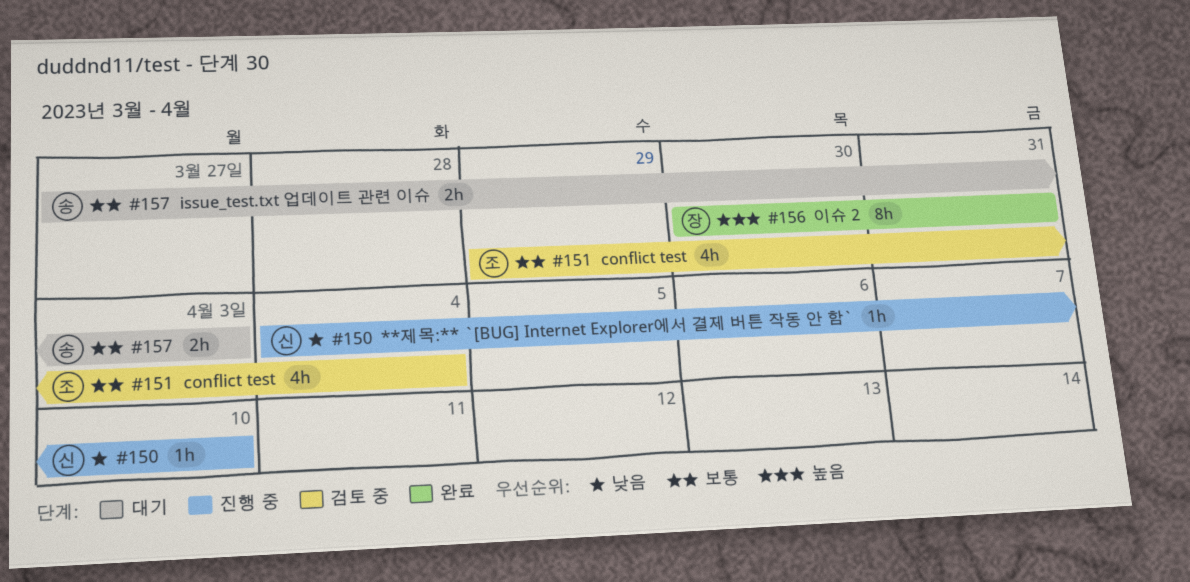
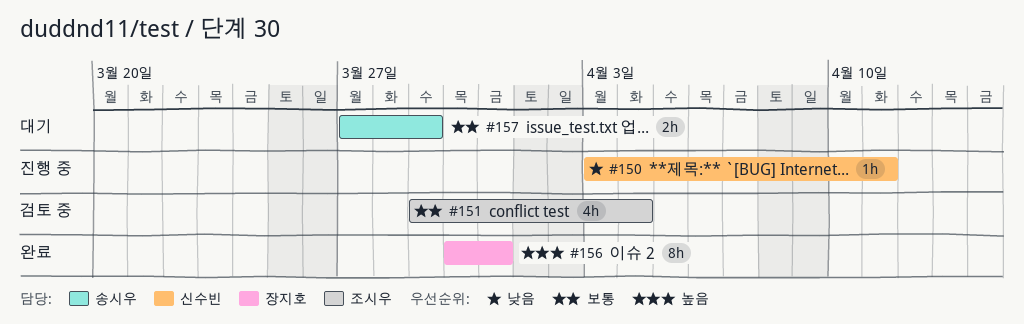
#150, start: Apr 4 -> Apr 3
#150, due: Apr 10 -> Apr 11
#157, due: Apr 3 -> Mar 29

